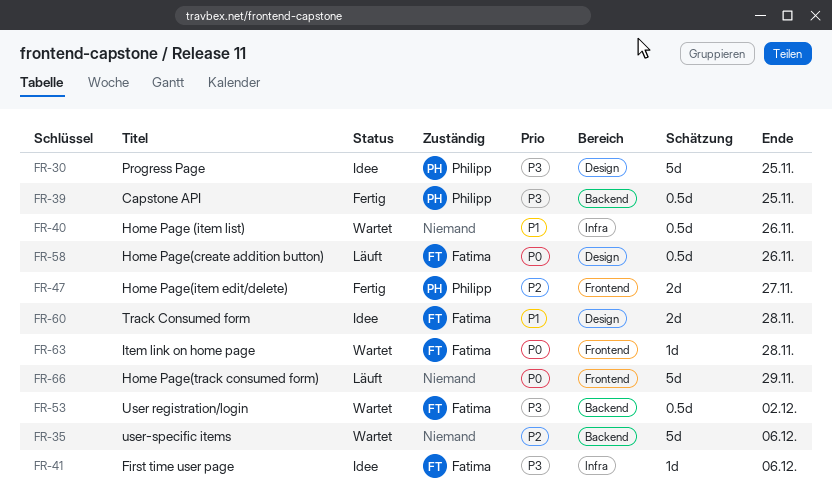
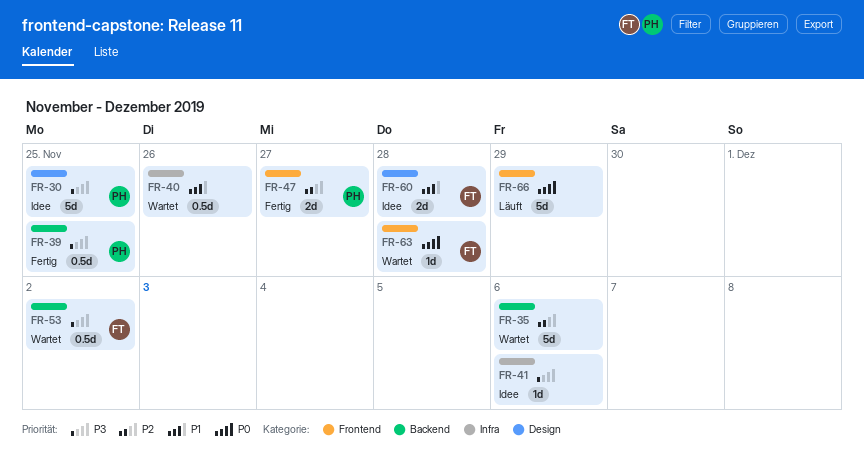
FR-41, owner: Fatima -> none
FR-58: present -> none

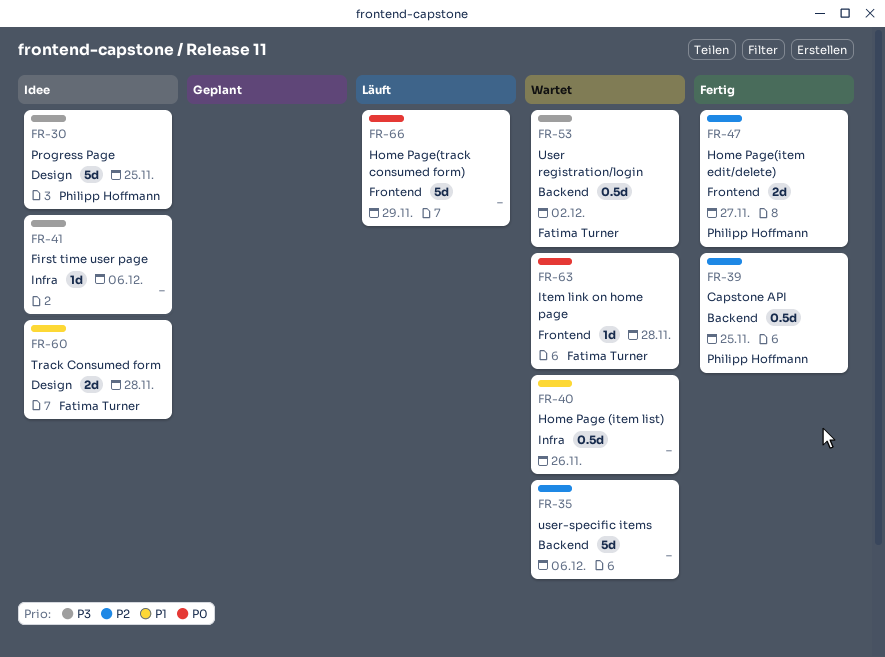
FR-39, priority: P3 -> P2

